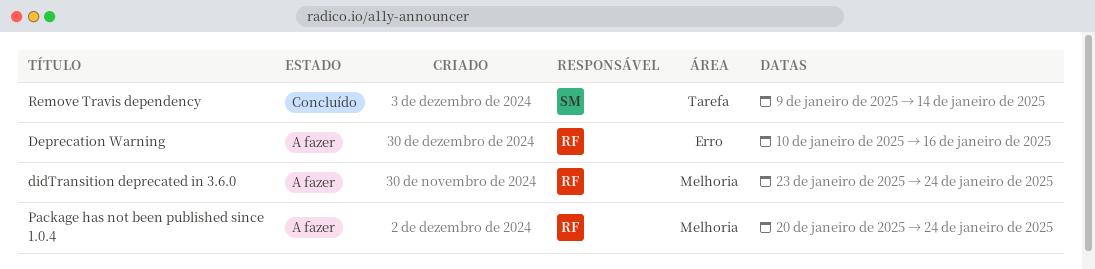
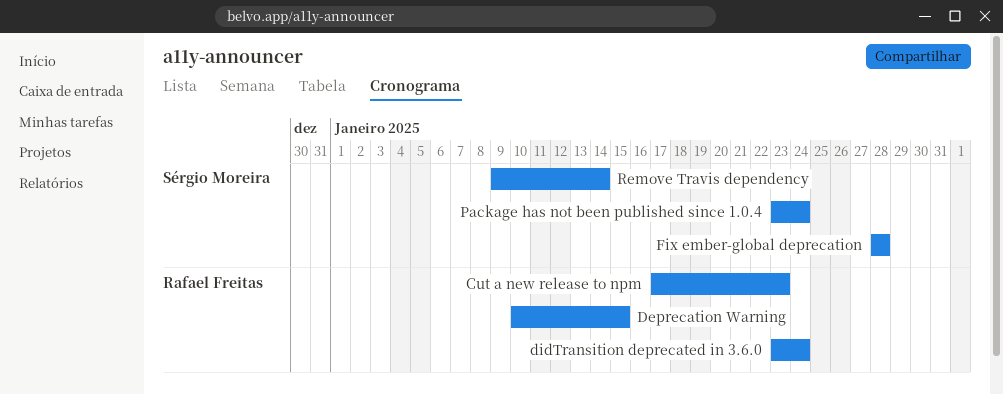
Cut a new release to npm: none -> present
Deprecation Warning, due: Jan 16 -> Jan 15
Fix ember-global deprecation: none -> present
Package has not been published since 1.0.4, owner: Rafael Freitas -> Sérgio Moreira
Package has not been published since 1.0.4, start: Jan 20 -> Jan 23

